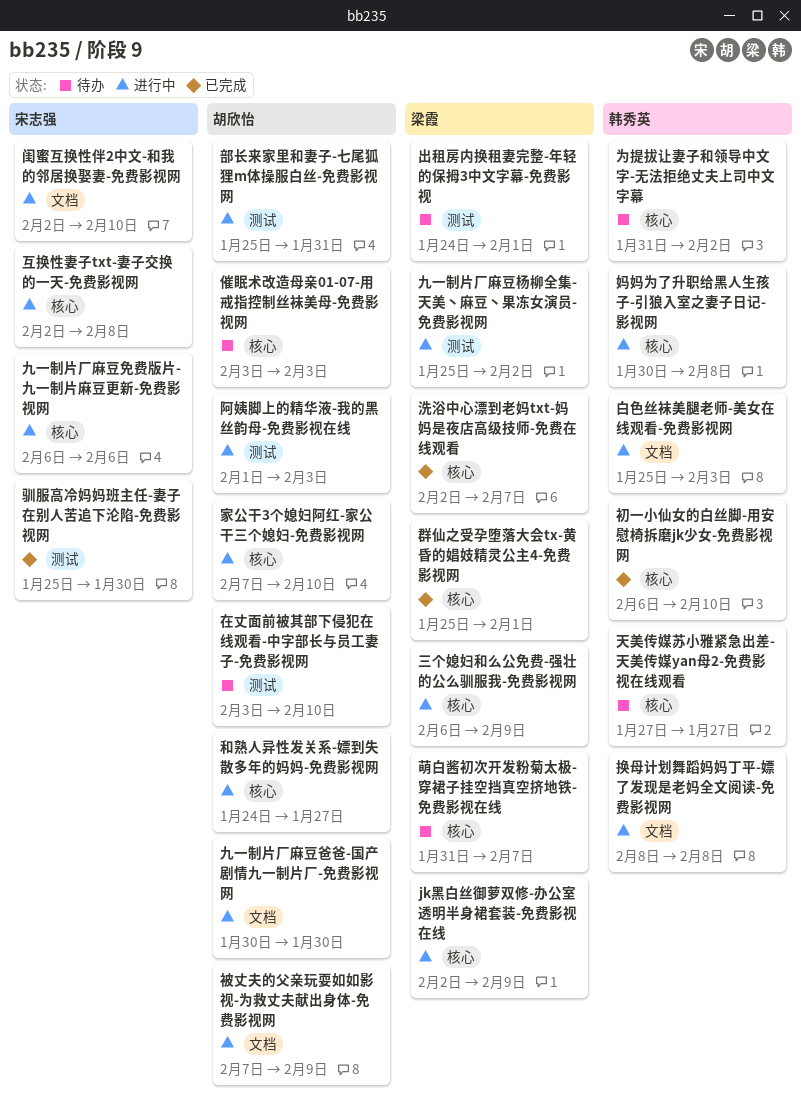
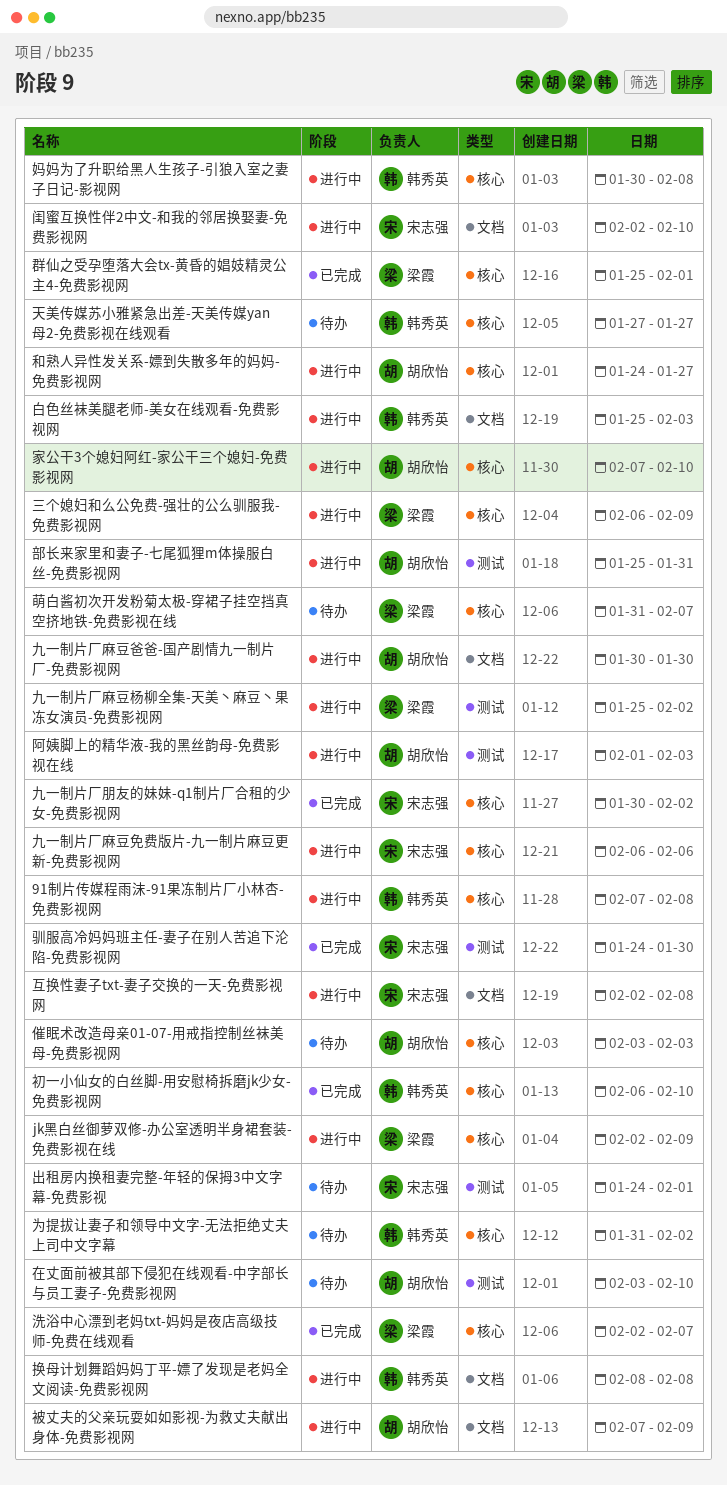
91制片传媒程雨沫-91果冻制片厂小林杏-免费影视网: none -> present
九一制片厂朋友的妹妹-q1制片厂合租的少女-免费影视网: none -> present
互换性妻子txt-妻子交换的一天-免费影视网, label: 核心 -> 文档
出租房内换租妻完整-年轻的保拇3中文字幕-免费影视, owner: 梁霞 -> 宋志强
驯服高冷妈妈班主任-妻子在别人苦追下沦陷-免费影视网, start: Jan 25 -> Jan 24

